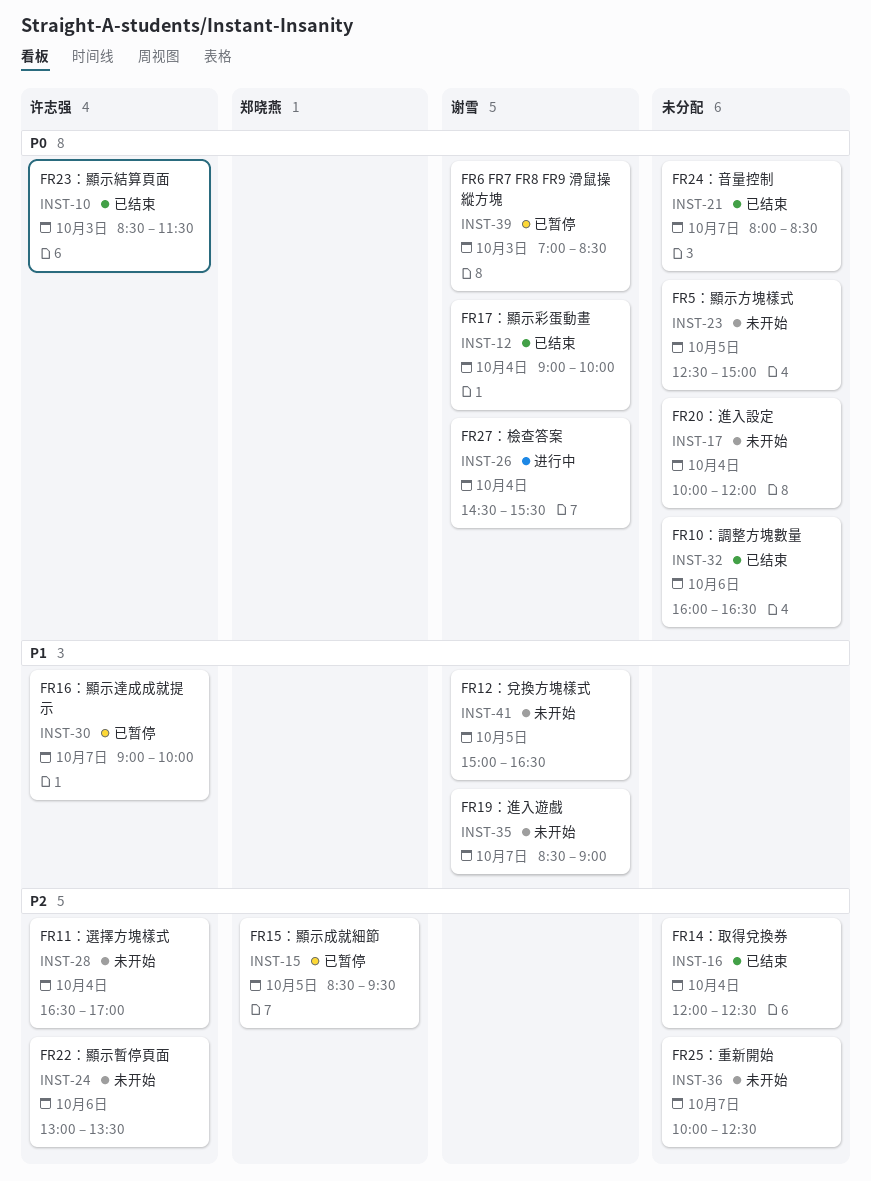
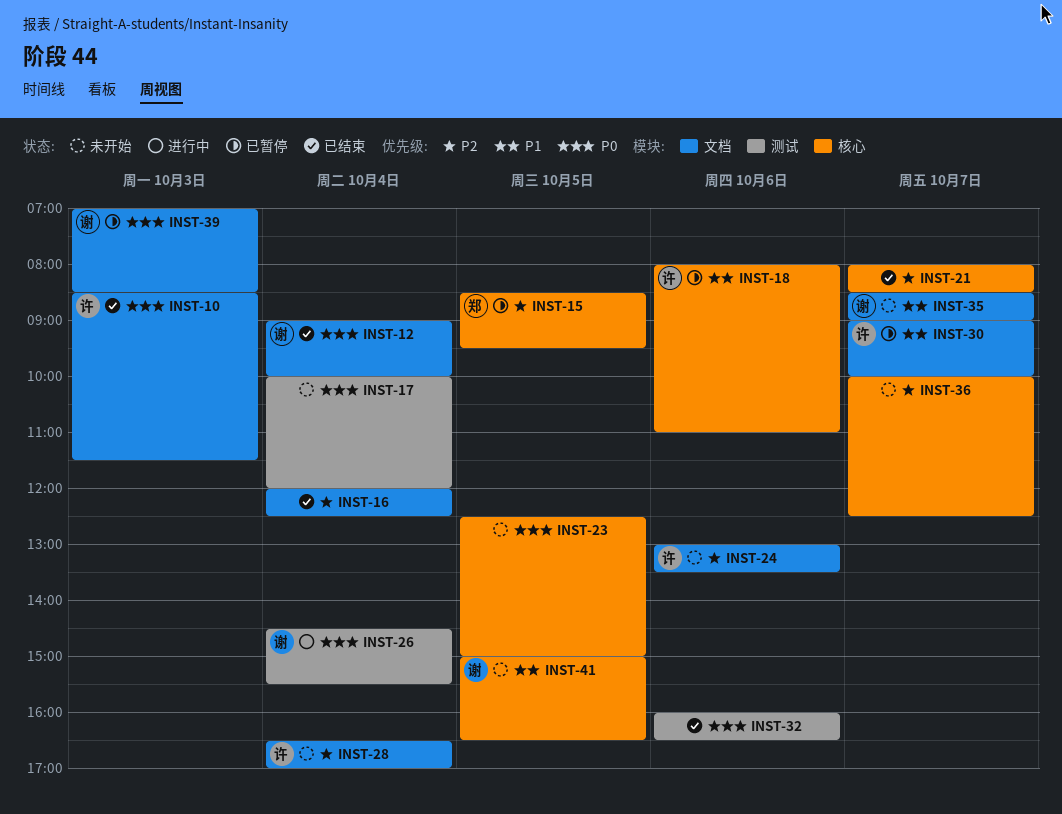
INST-18: none -> present
INST-21, priority: P0 -> P2

